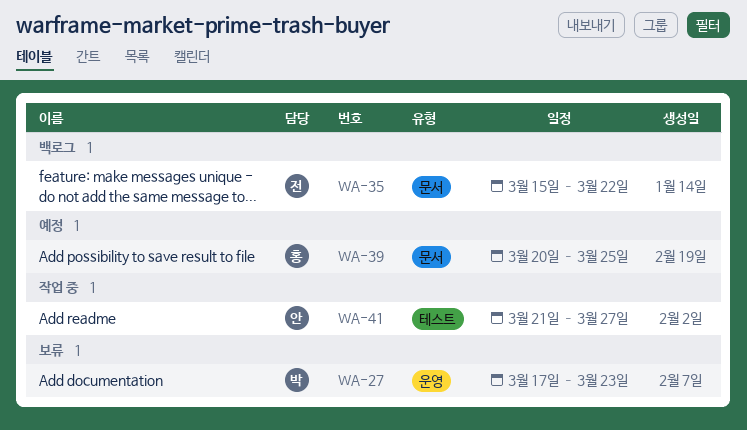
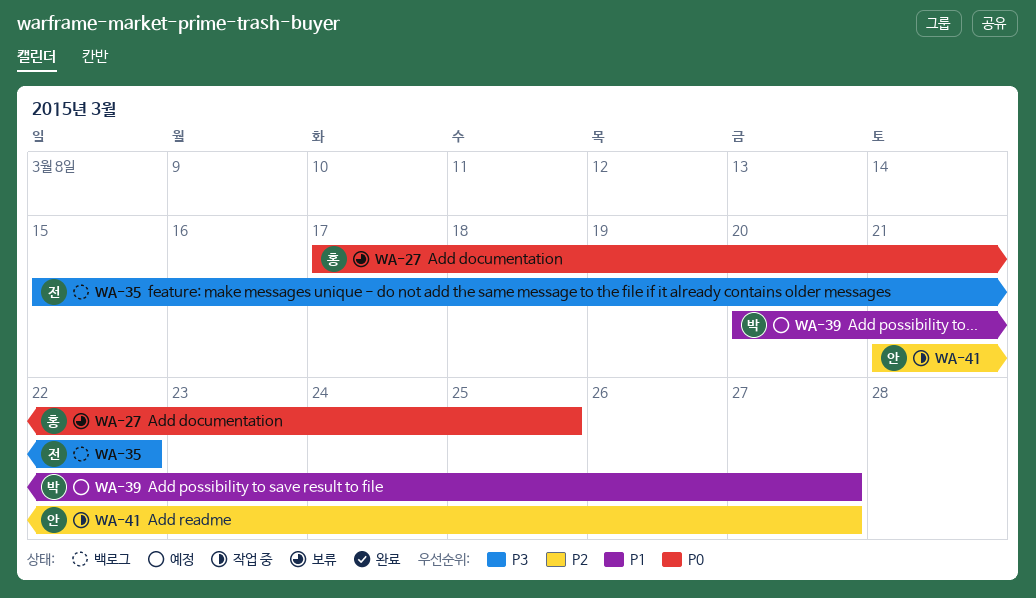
WA-27, owner: 박 -> 홍
WA-27, due: Mar 23 -> Mar 25
WA-39, owner: 홍 -> 박
WA-39, due: Mar 25 -> Mar 27

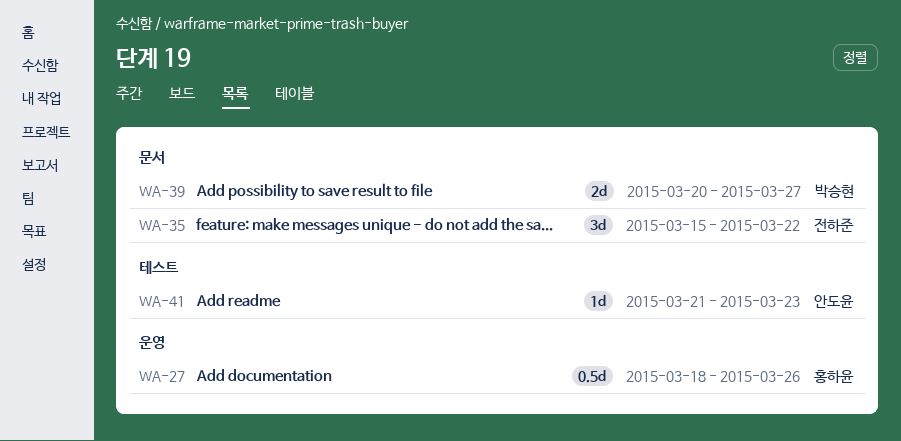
WA-27, start: Mar 17 -> Mar 18
WA-27, due: Mar 25 -> Mar 26
WA-41, due: Mar 27 -> Mar 23

